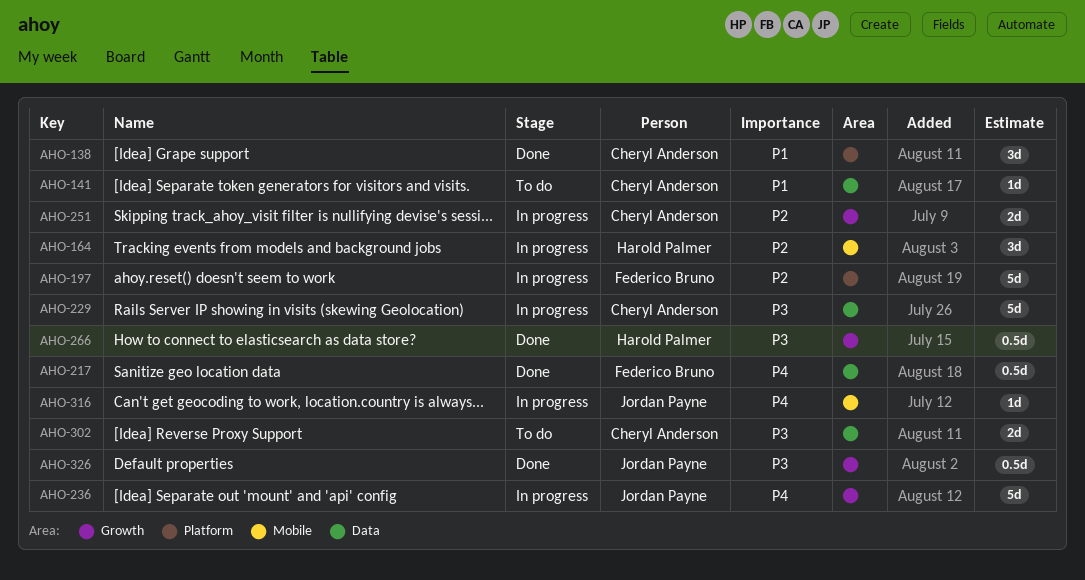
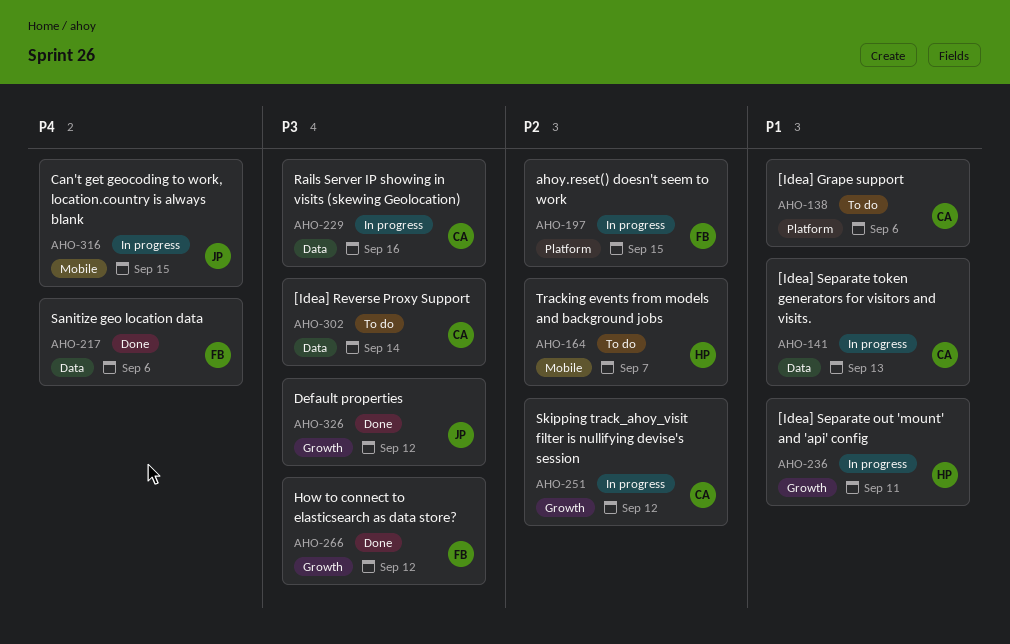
AHO-138, status: Done -> To do
AHO-141, status: To do -> In progress
AHO-164, status: In progress -> To do
AHO-236, owner: Jordan Payne -> Harold Palmer
AHO-236, priority: P4 -> P1
AHO-266, owner: Harold Palmer -> Federico Bruno

